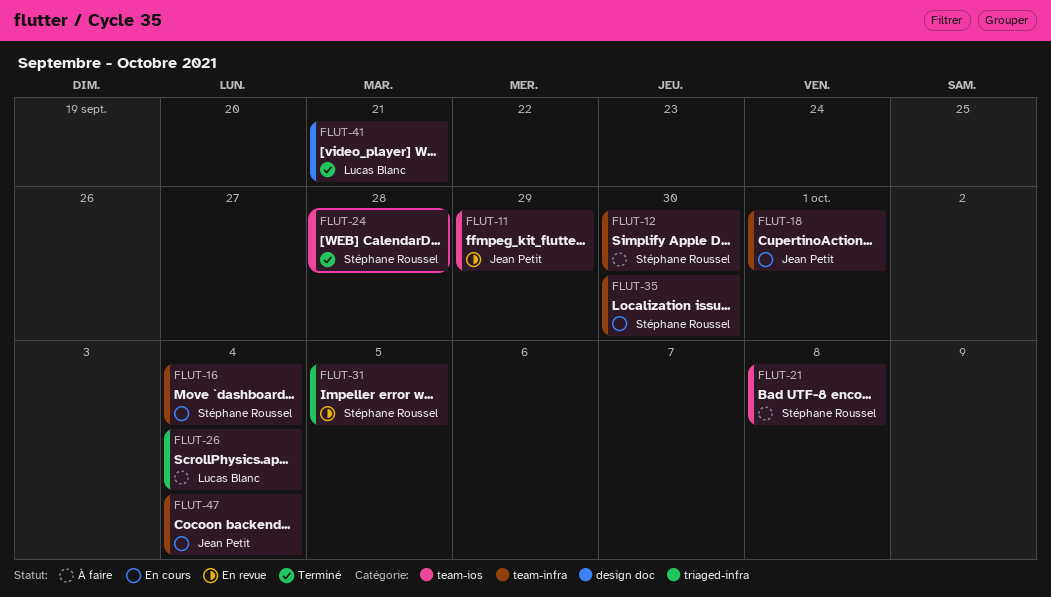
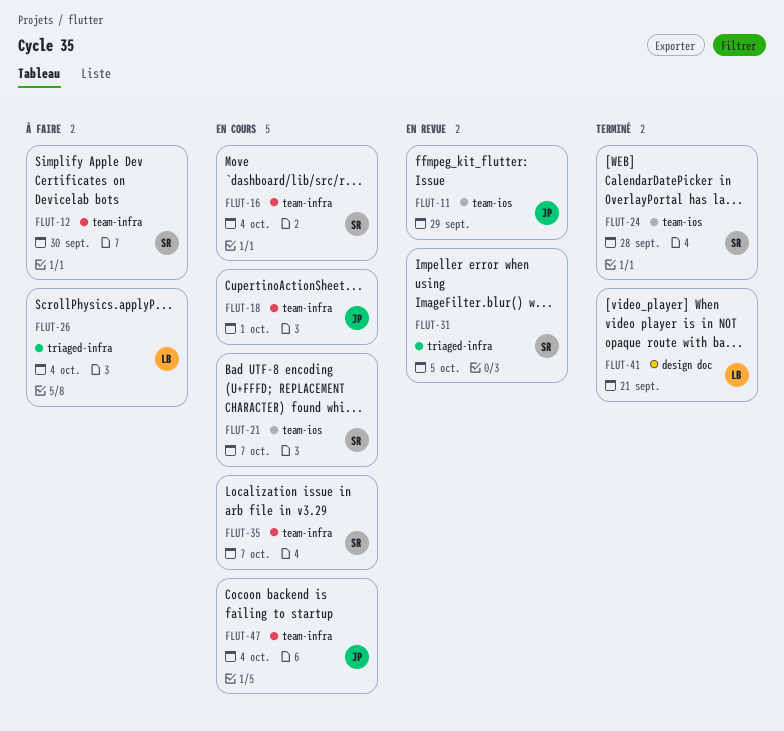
FLUT-21, status: À faire -> En cours
FLUT-21, due: Oct 8 -> Oct 7
FLUT-35, due: Sep 30 -> Oct 7

